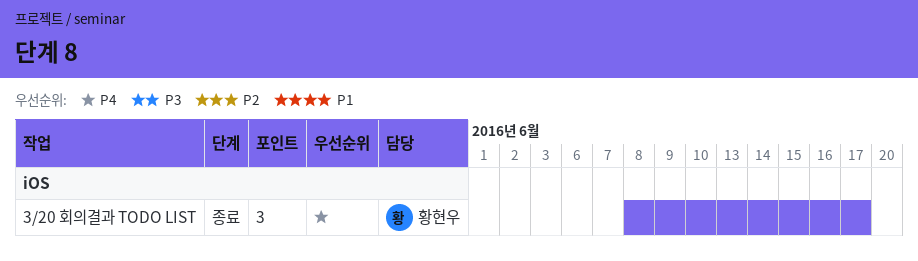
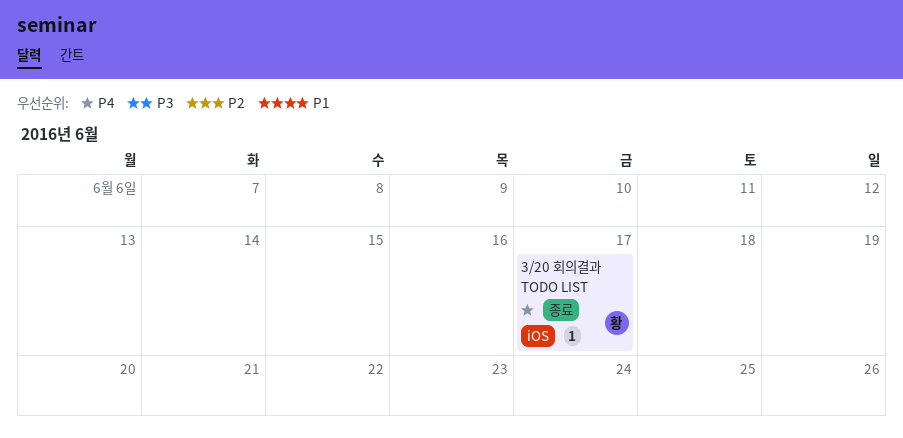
3/20 회의결과 TODO LIST, estimate: 3 -> 1

